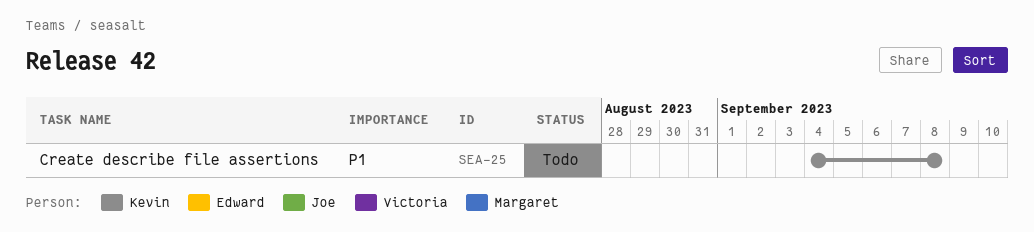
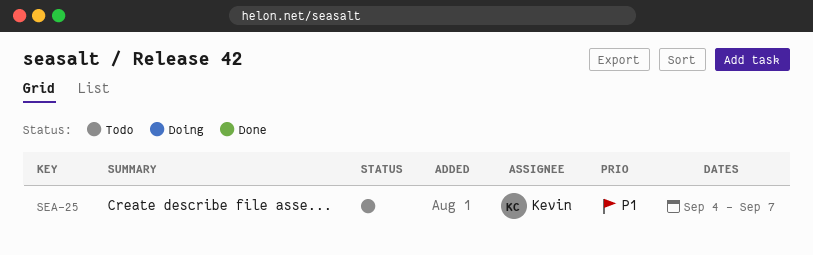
SEA-25, due: Sep 8 -> Sep 7

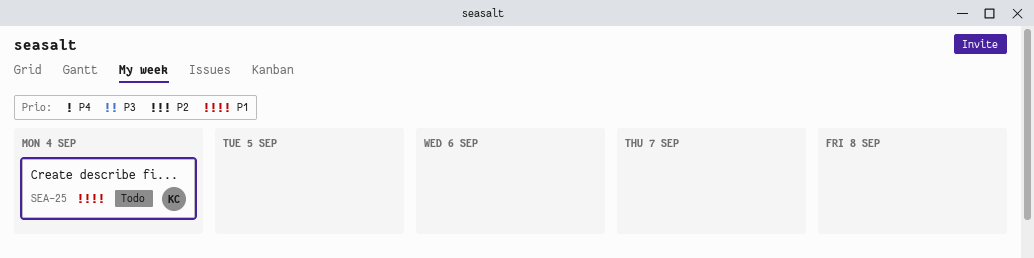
SEA-25, due: Sep 7 -> Sep 4

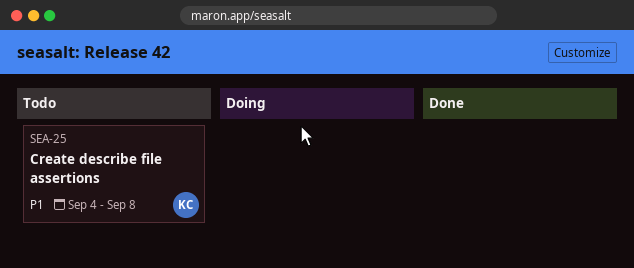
SEA-25, due: Sep 4 -> Sep 8

